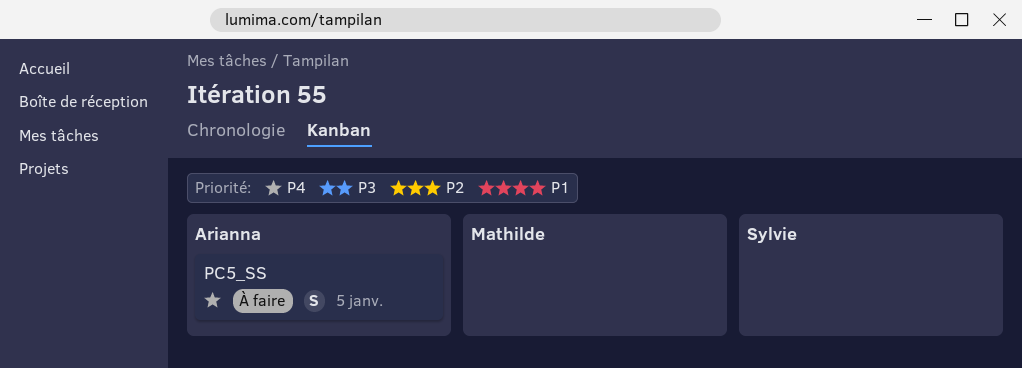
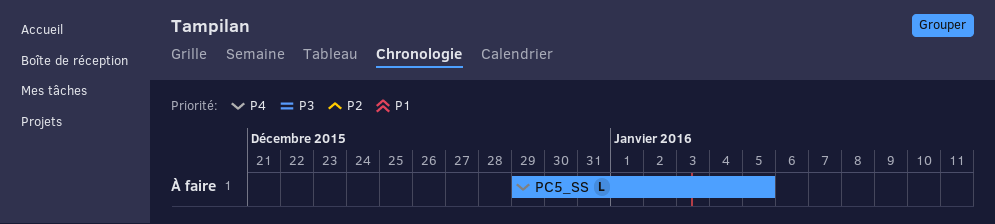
PC5_SS, estimate: S -> L

